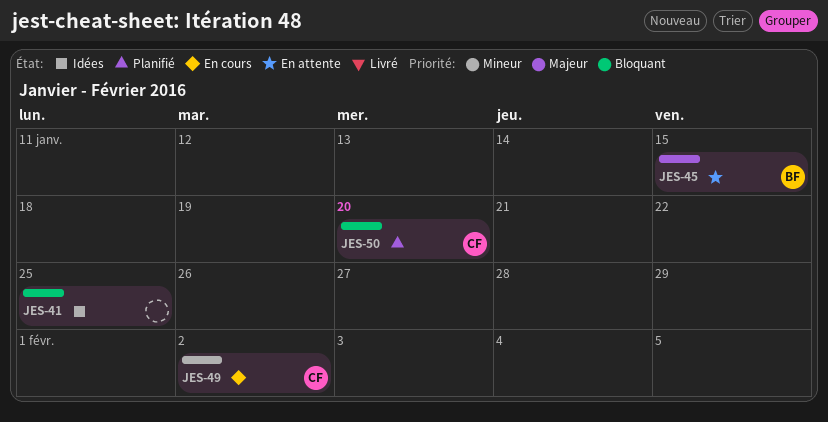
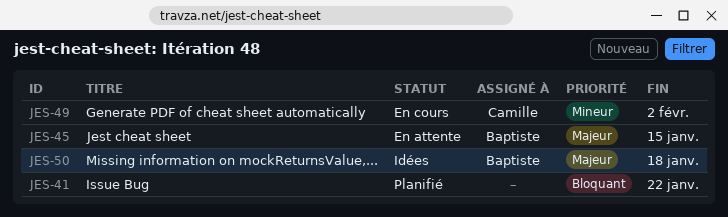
JES-41, status: Idées -> Planifié
JES-41, due: Jan 25 -> Jan 22
JES-50, status: Planifié -> Idées
JES-50, owner: Camille -> Baptiste
JES-50, priority: Bloquant -> Majeur
JES-50, due: Jan 20 -> Jan 18

